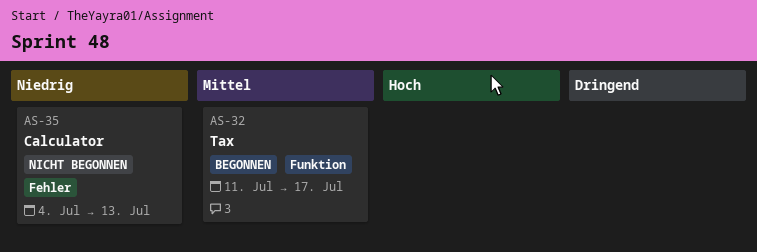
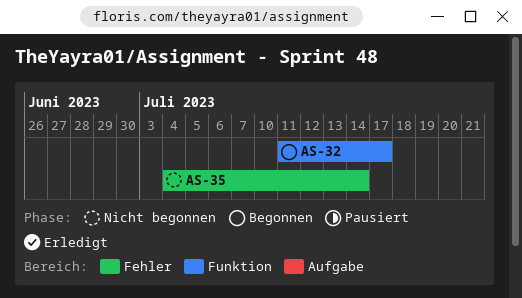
AS-35, due: Jul 13 -> Jul 14

